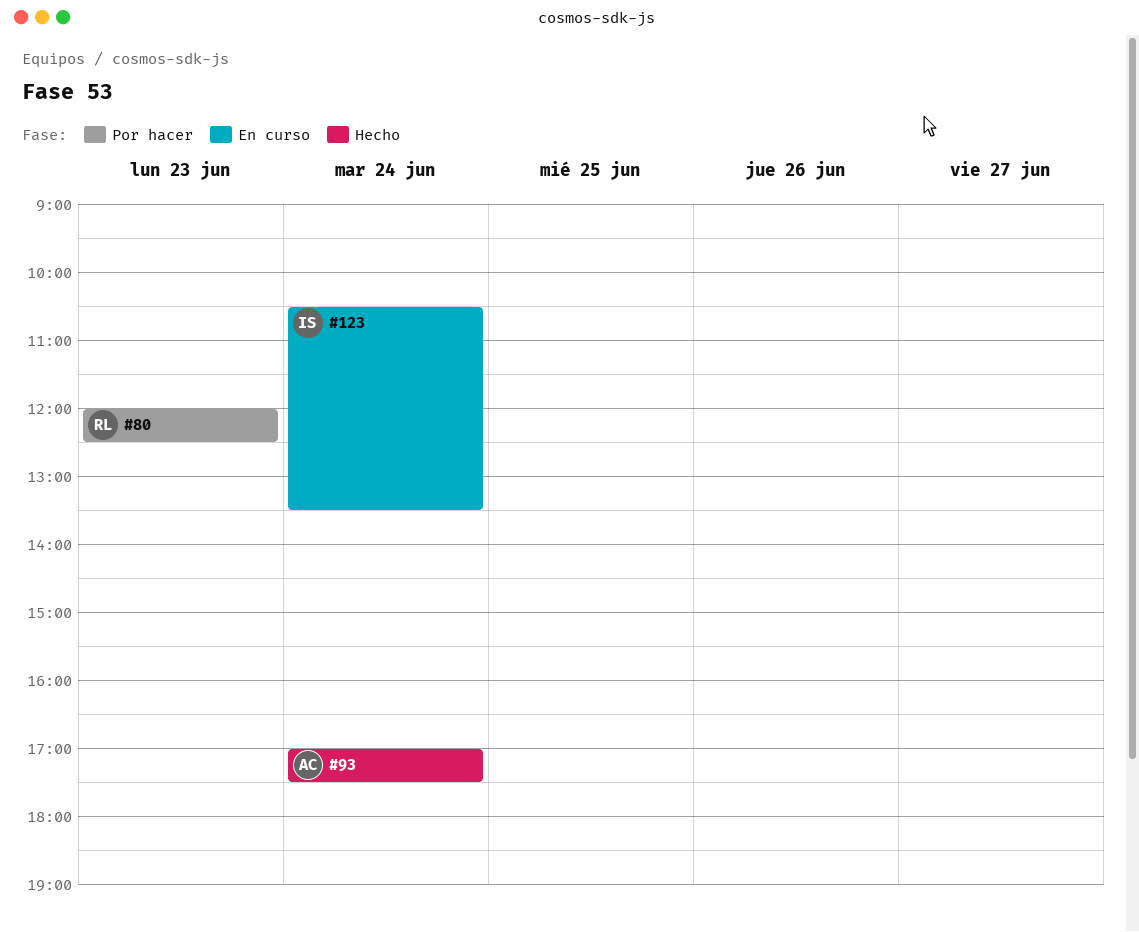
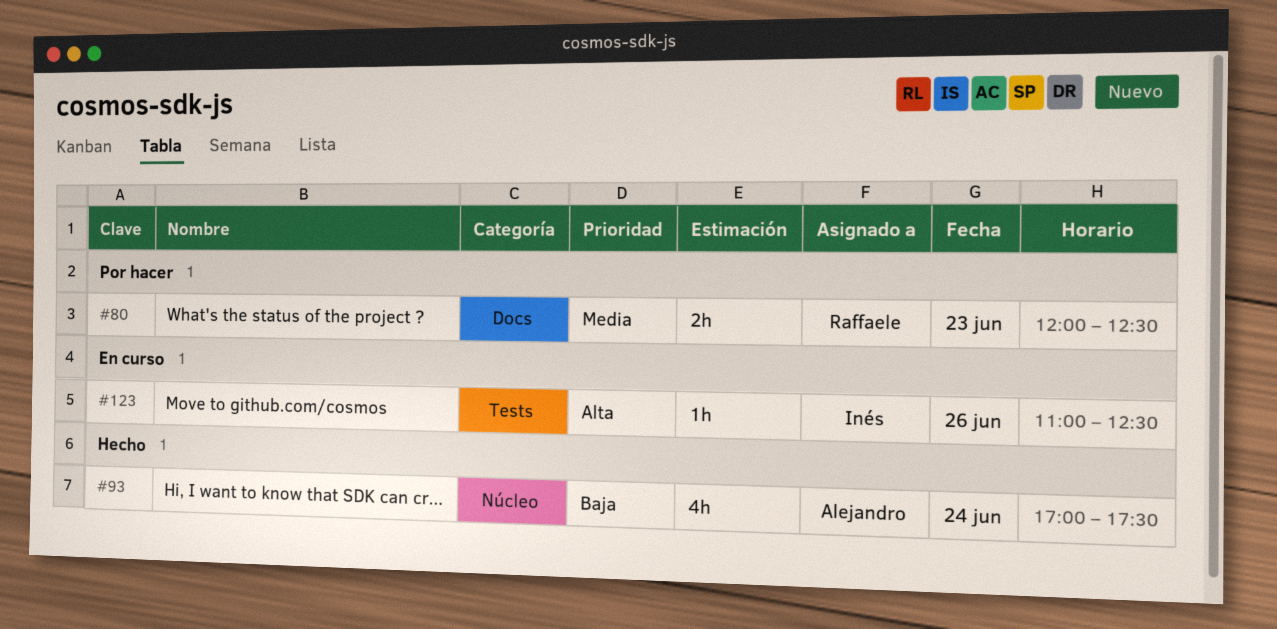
#123, day: Jun 24 -> Jun 26
#123, begins: 10:30 -> 11:00
#123, ends: 13:30 -> 12:30

